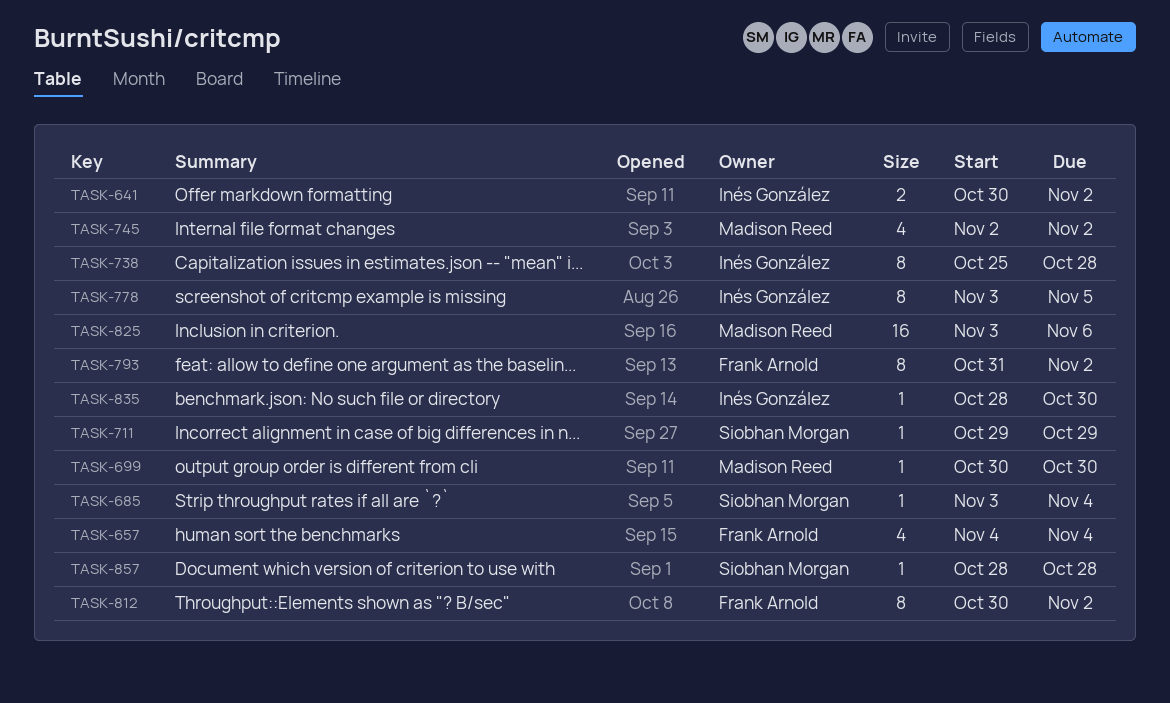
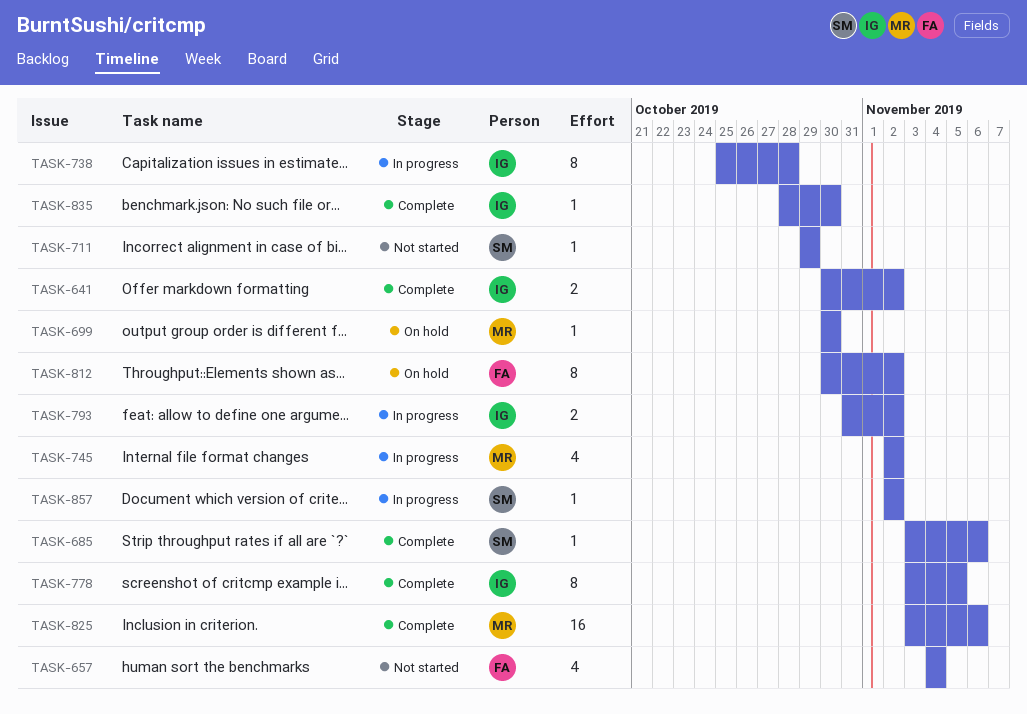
TASK-685, due: Nov 4 -> Nov 6
TASK-793, owner: Frank Arnold -> Inés González
TASK-793, estimate: 8 -> 2
TASK-857, start: Oct 28 -> Nov 2
TASK-857, due: Oct 28 -> Nov 2

